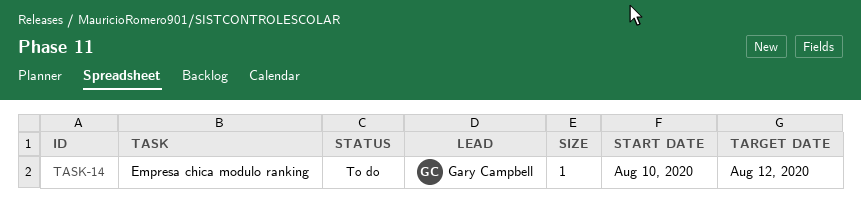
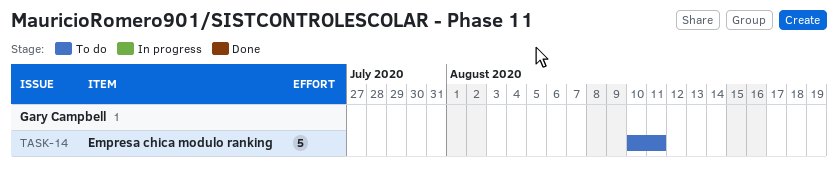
TASK-14, estimate: 1 -> 5
TASK-14, due: Aug 12 -> Aug 11

